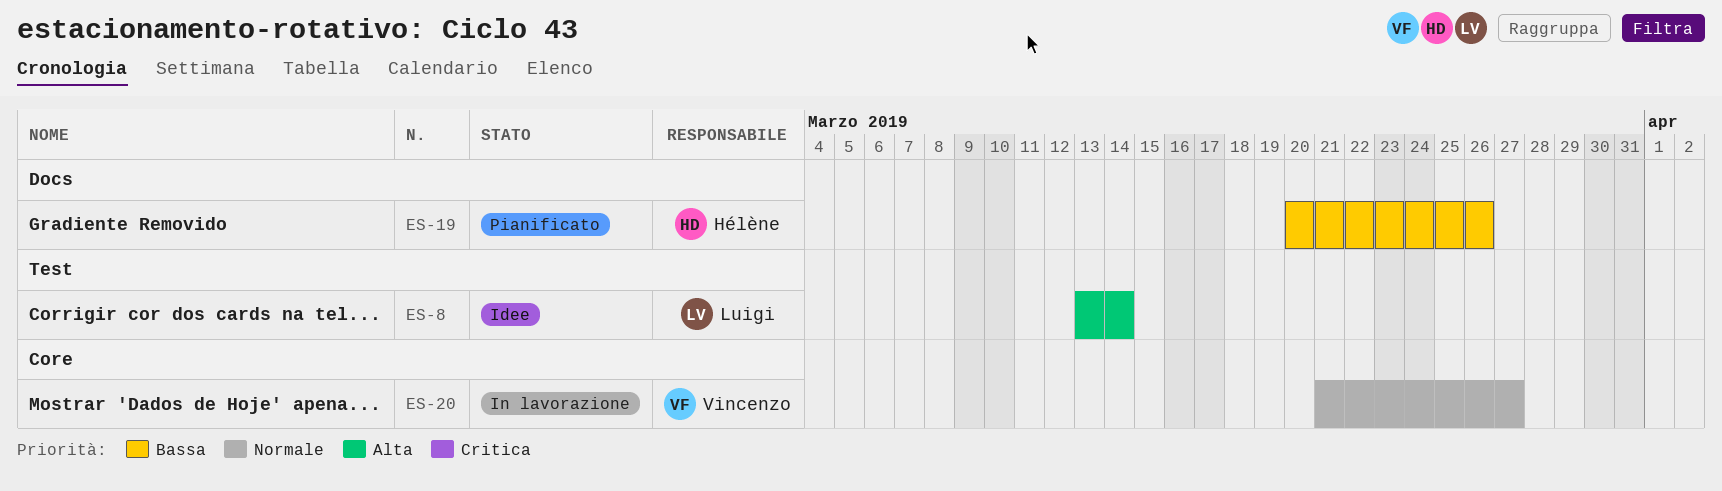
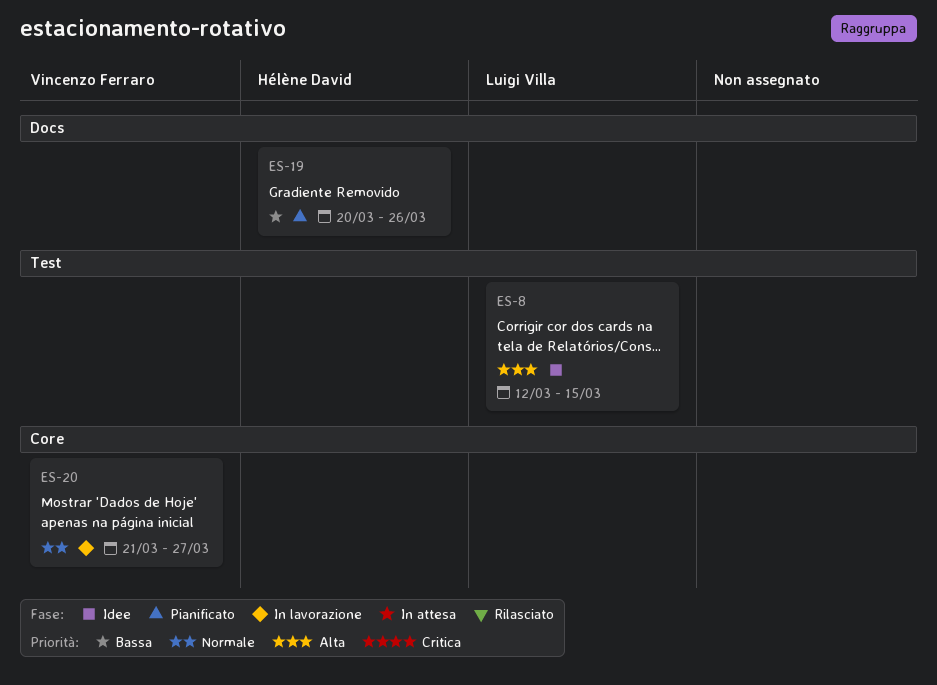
ES-8, start: Mar 13 -> Mar 12
ES-8, due: Mar 14 -> Mar 15

